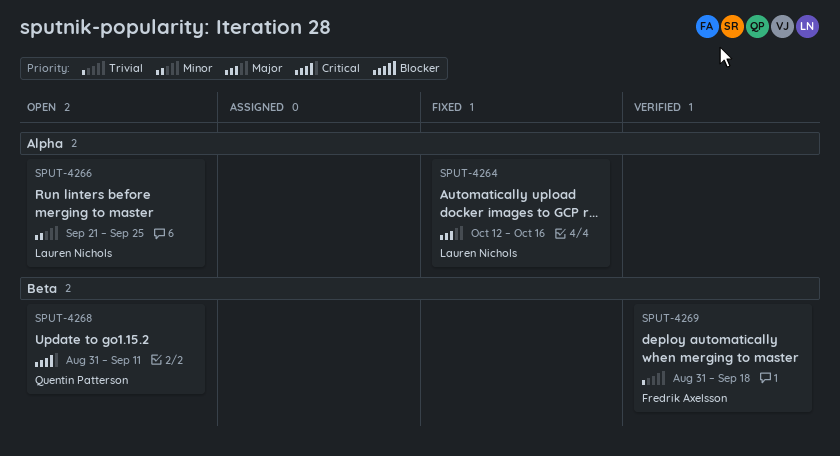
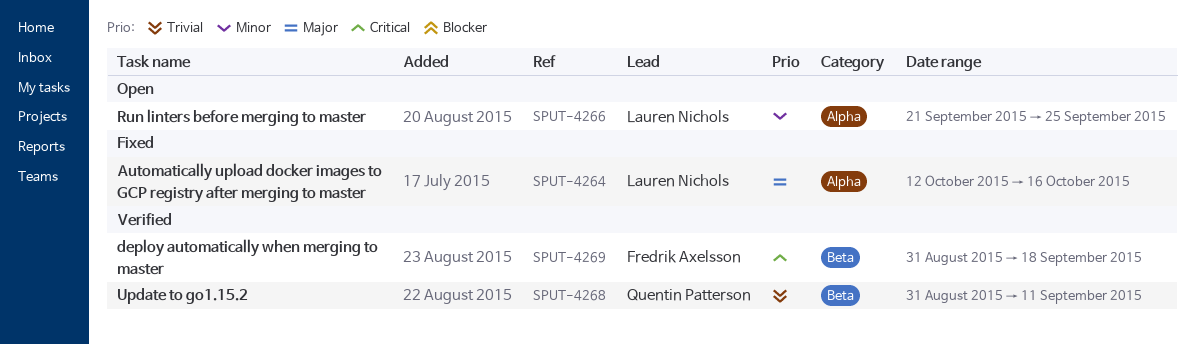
SPUT-4268, status: Open -> Verified
SPUT-4268, priority: Critical -> Trivial
SPUT-4269, priority: Trivial -> Critical

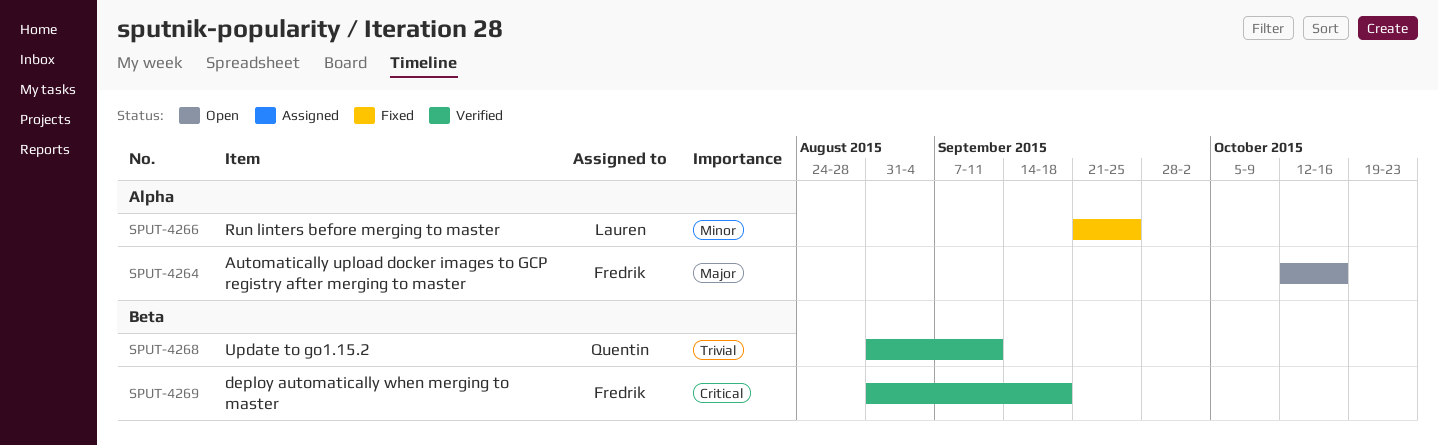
SPUT-4264, status: Fixed -> Open
SPUT-4264, owner: Lauren Nichols -> Fredrik Axelsson
SPUT-4266, status: Open -> Fixed

